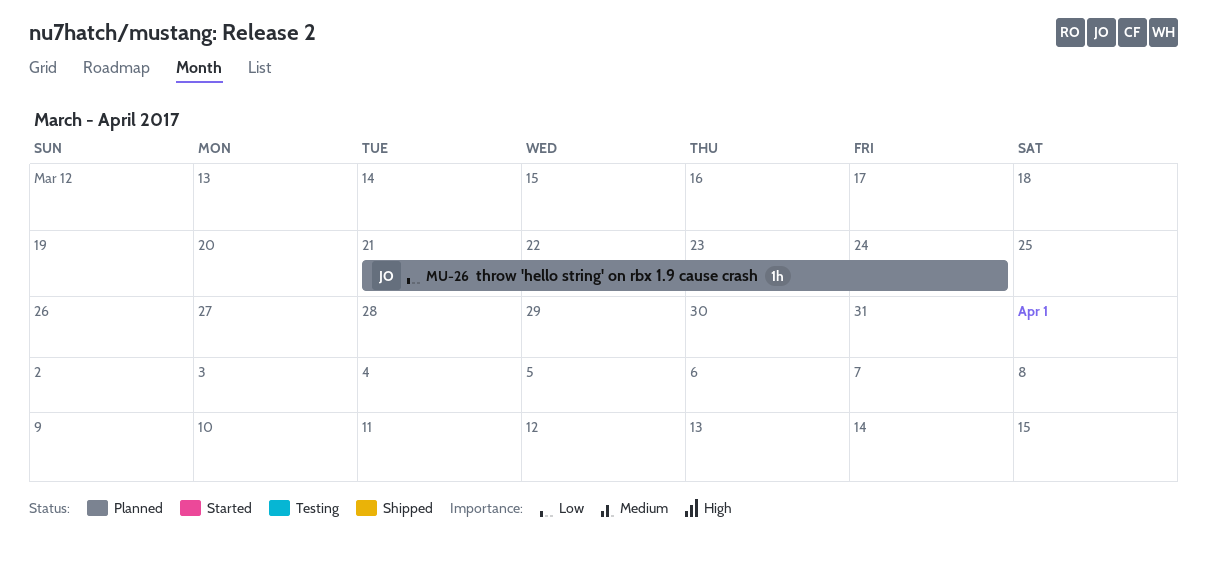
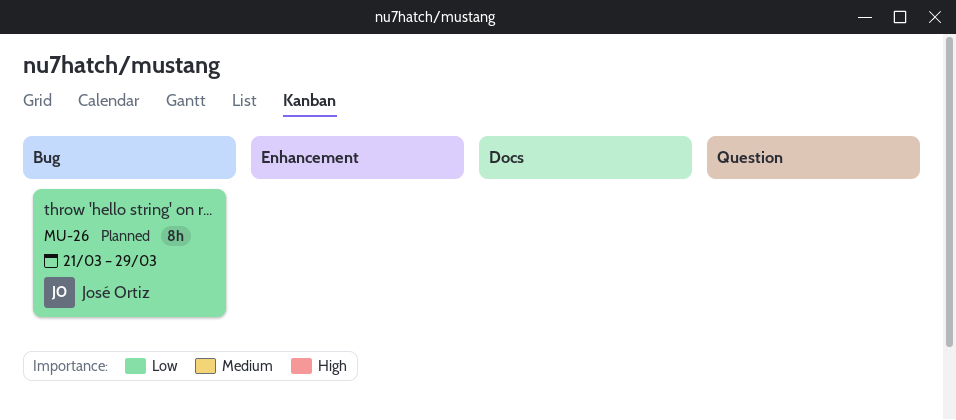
MU-26, estimate: 1h -> 8h
MU-26, due: Mar 24 -> Mar 29

